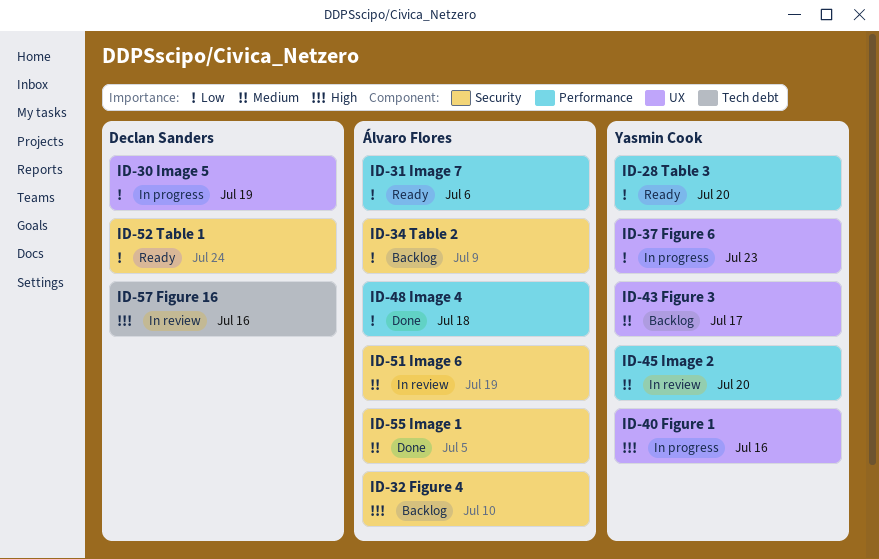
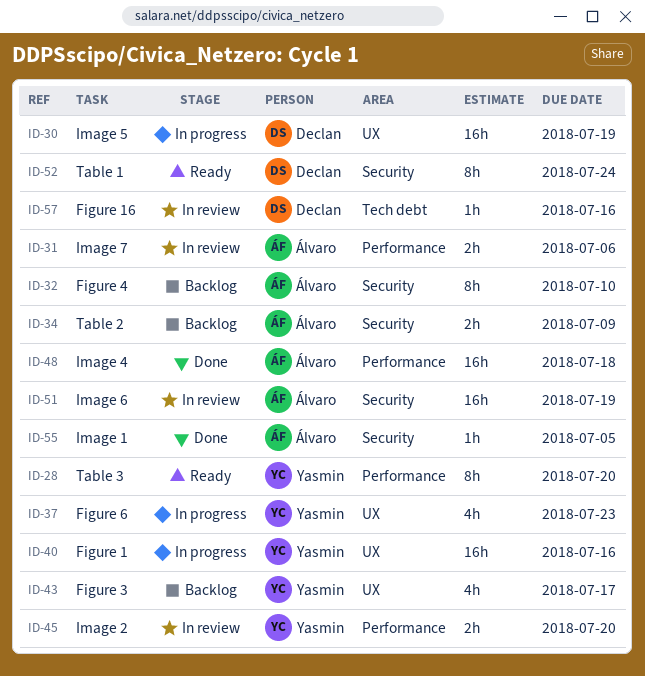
ID-31, status: Ready -> In review

